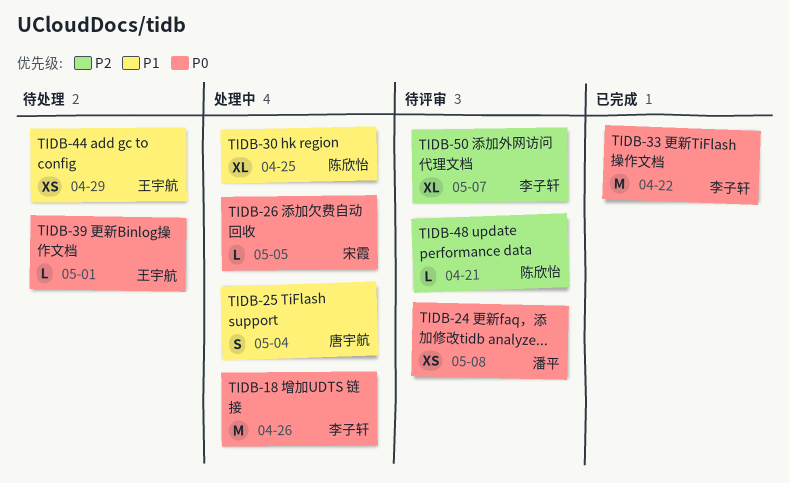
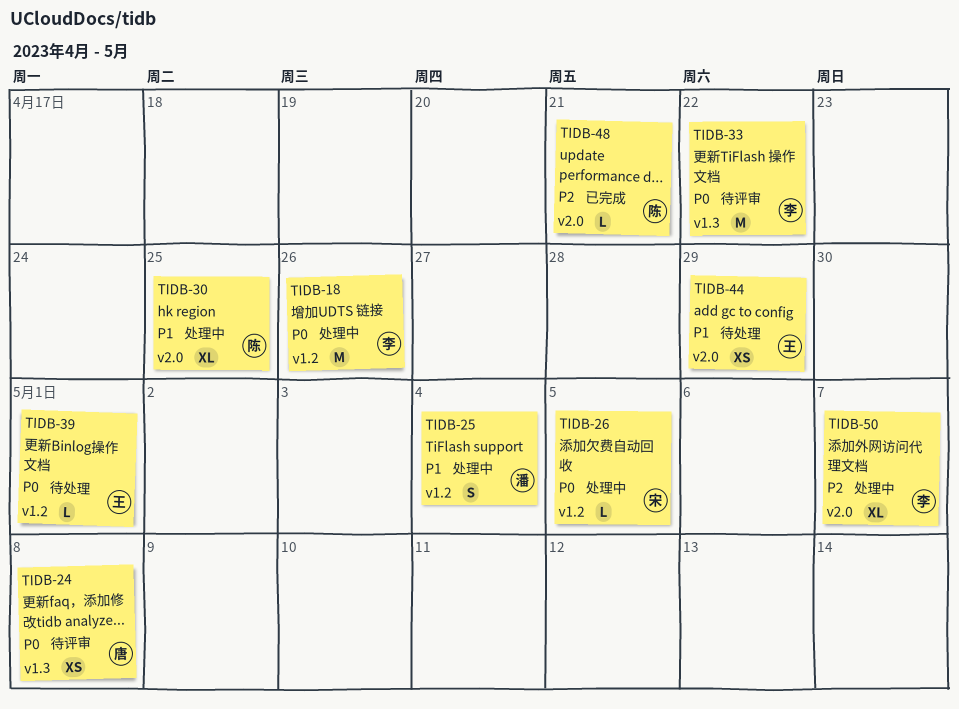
TIDB-24, owner: 潘平 -> 唐宇航
TIDB-25, owner: 唐宇航 -> 潘平
TIDB-33, status: 已完成 -> 待评审
TIDB-48, status: 待评审 -> 已完成
TIDB-50, status: 待评审 -> 处理中

